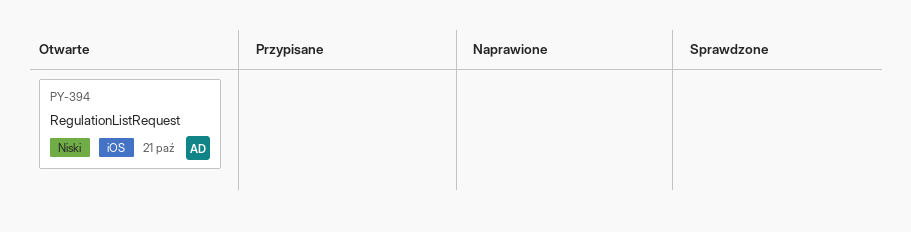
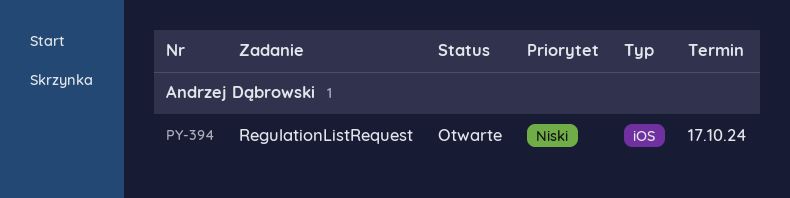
PY-394, due: Oct 21 -> Oct 17

